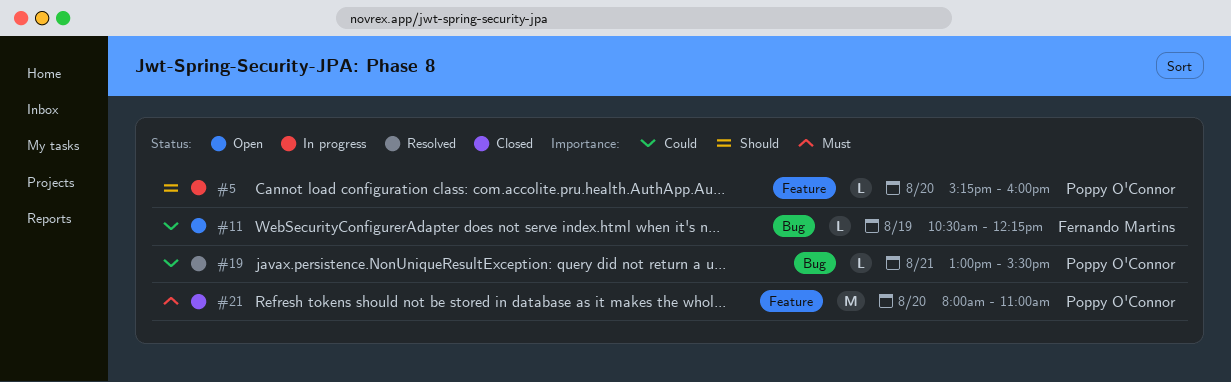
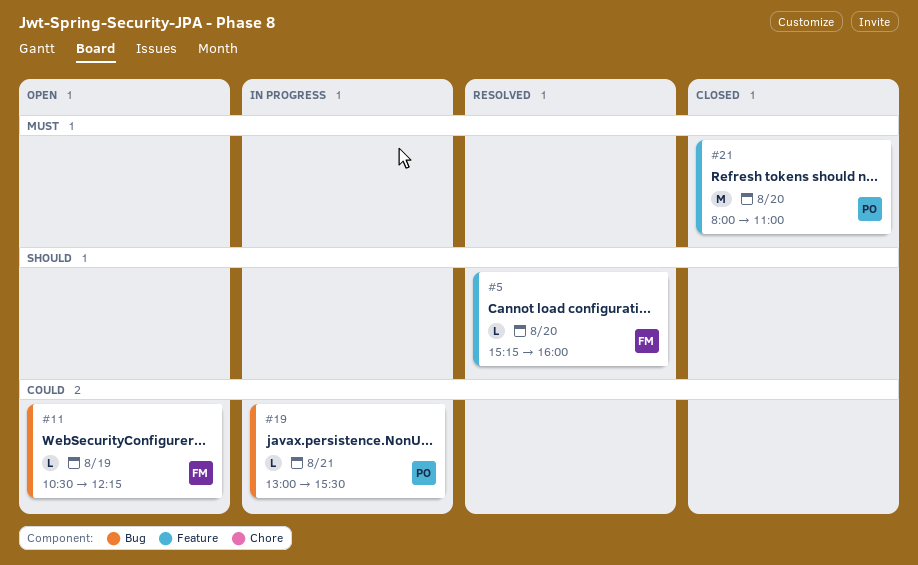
#5, status: In progress -> Resolved
#5, owner: Poppy O'Connor -> Fernando Martins
#19, status: Resolved -> In progress

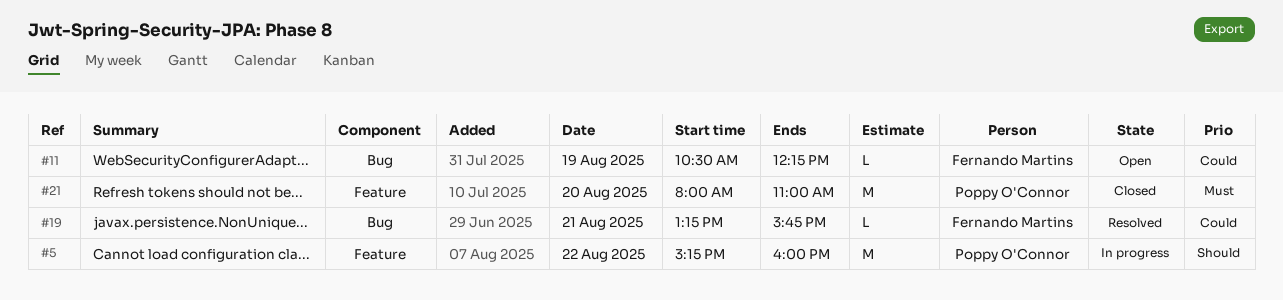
#5, status: Resolved -> In progress
#5, owner: Fernando Martins -> Poppy O'Connor
#5, estimate: L -> M
#5, day: Aug 20 -> Aug 22
#19, status: In progress -> Resolved
#19, owner: Poppy O'Connor -> Fernando Martins
#19, begins: 13:00 -> 13:15
#19, ends: 15:30 -> 15:45

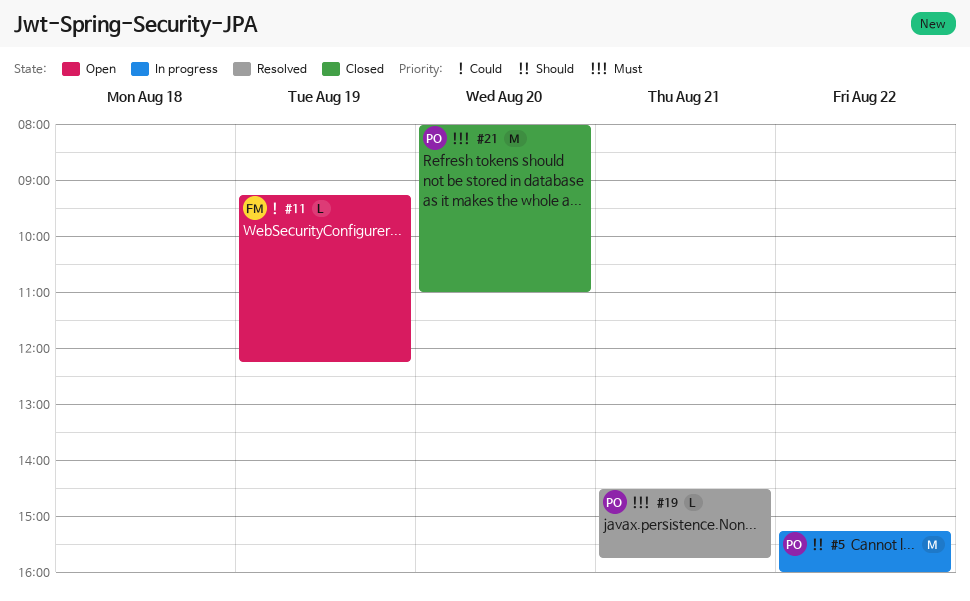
#11, begins: 10:30 -> 09:15
#19, owner: Fernando Martins -> Poppy O'Connor
#19, priority: Could -> Must
#19, begins: 13:15 -> 14:30

